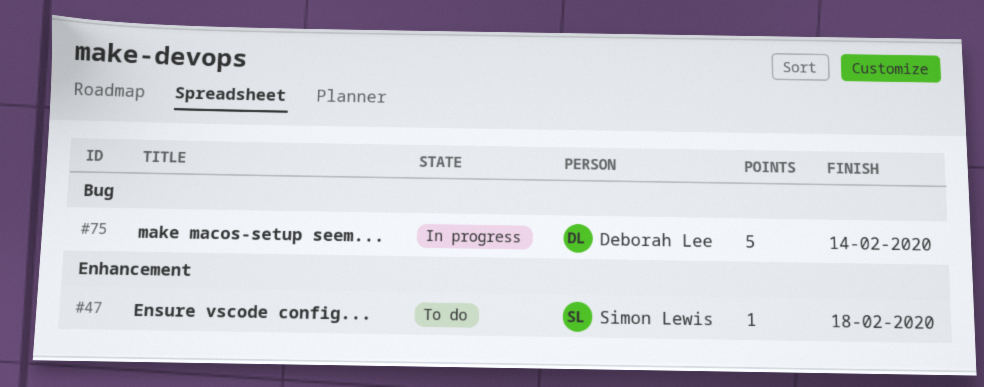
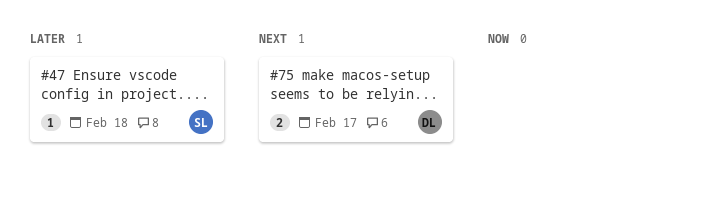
#75, estimate: 5 -> 2
#75, due: Feb 14 -> Feb 17

